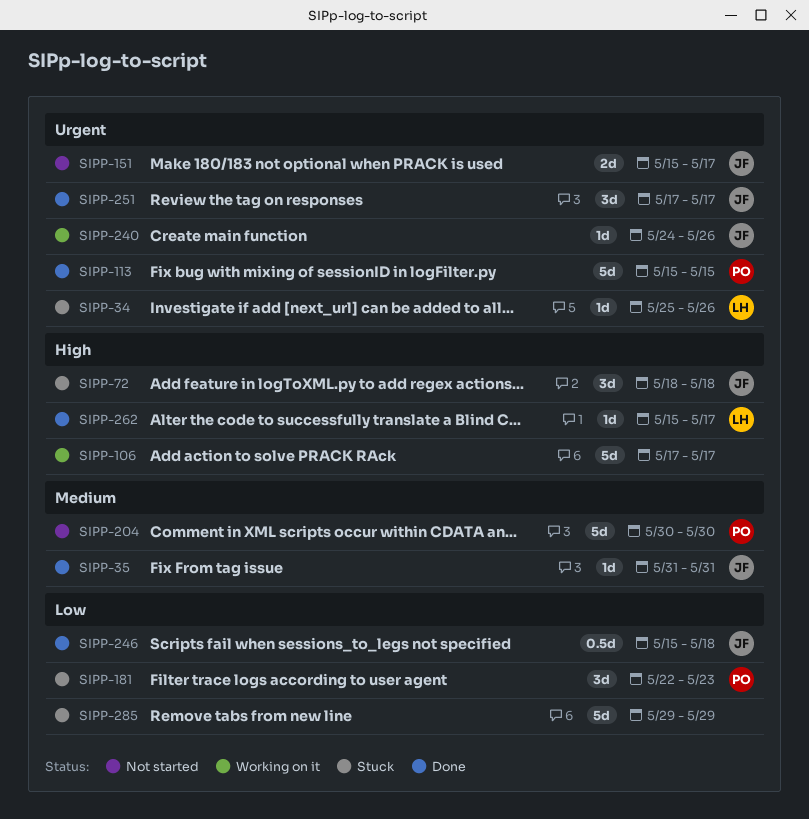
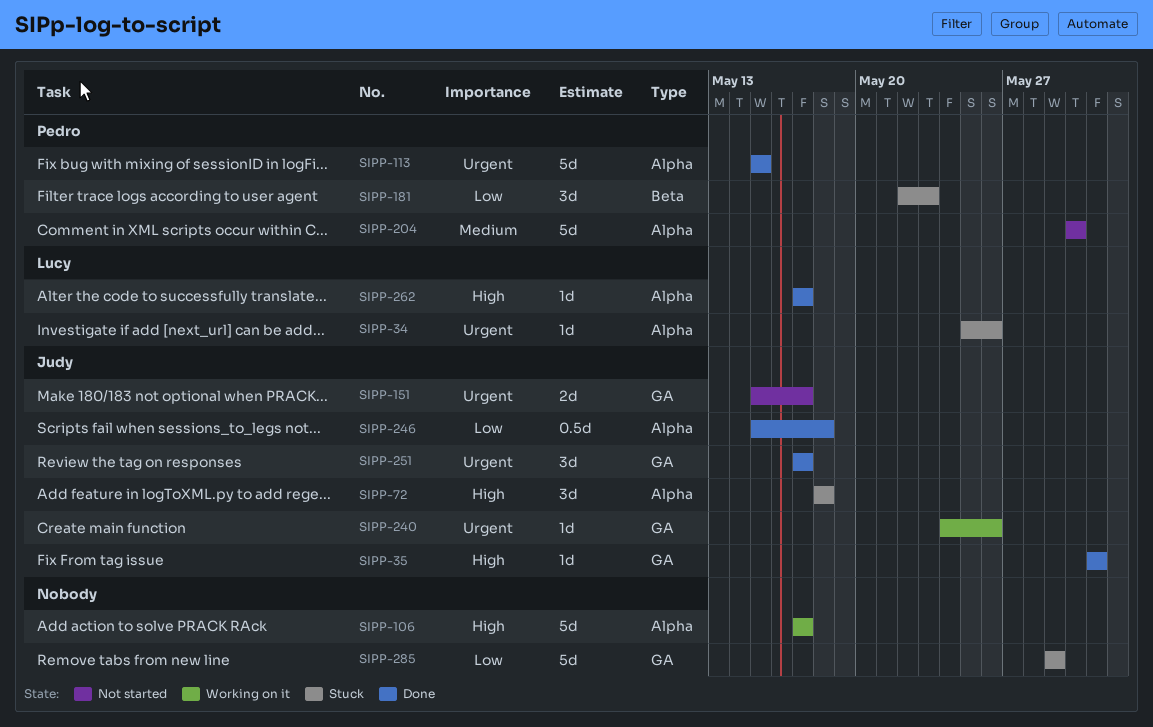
SIPP-35, priority: Medium -> High
SIPP-262, start: May 15 -> May 17

